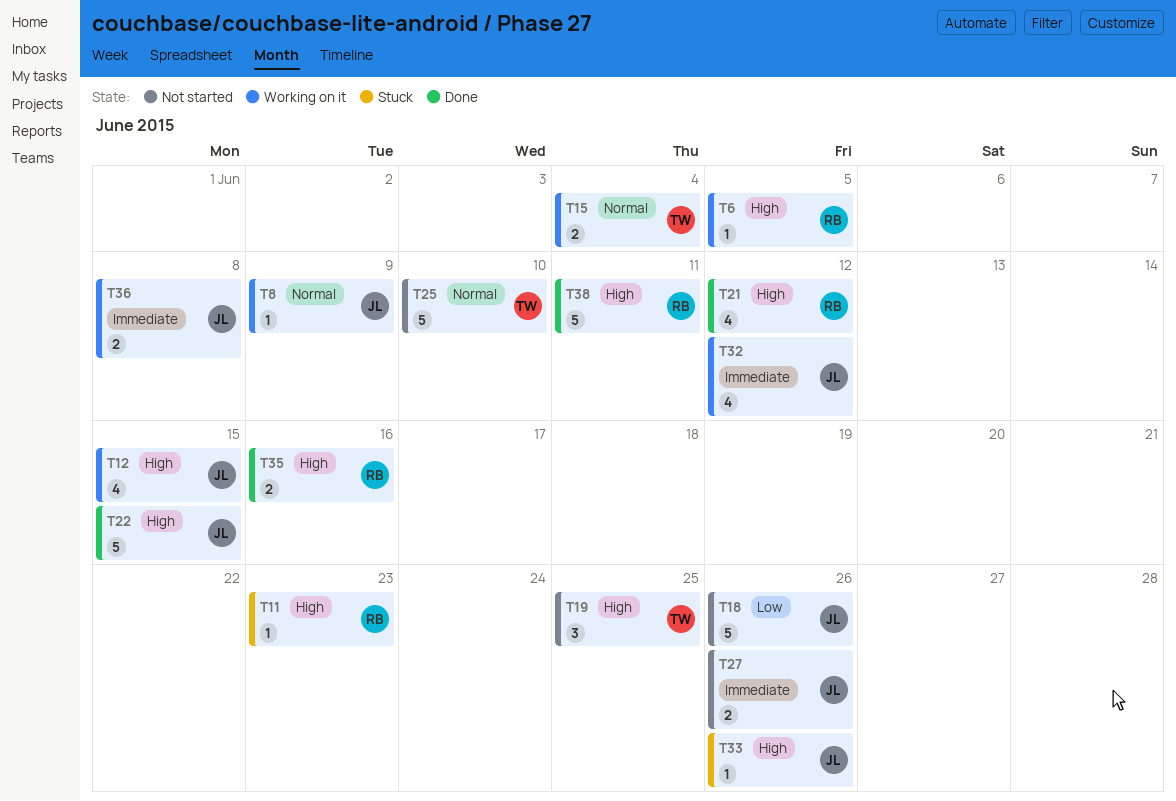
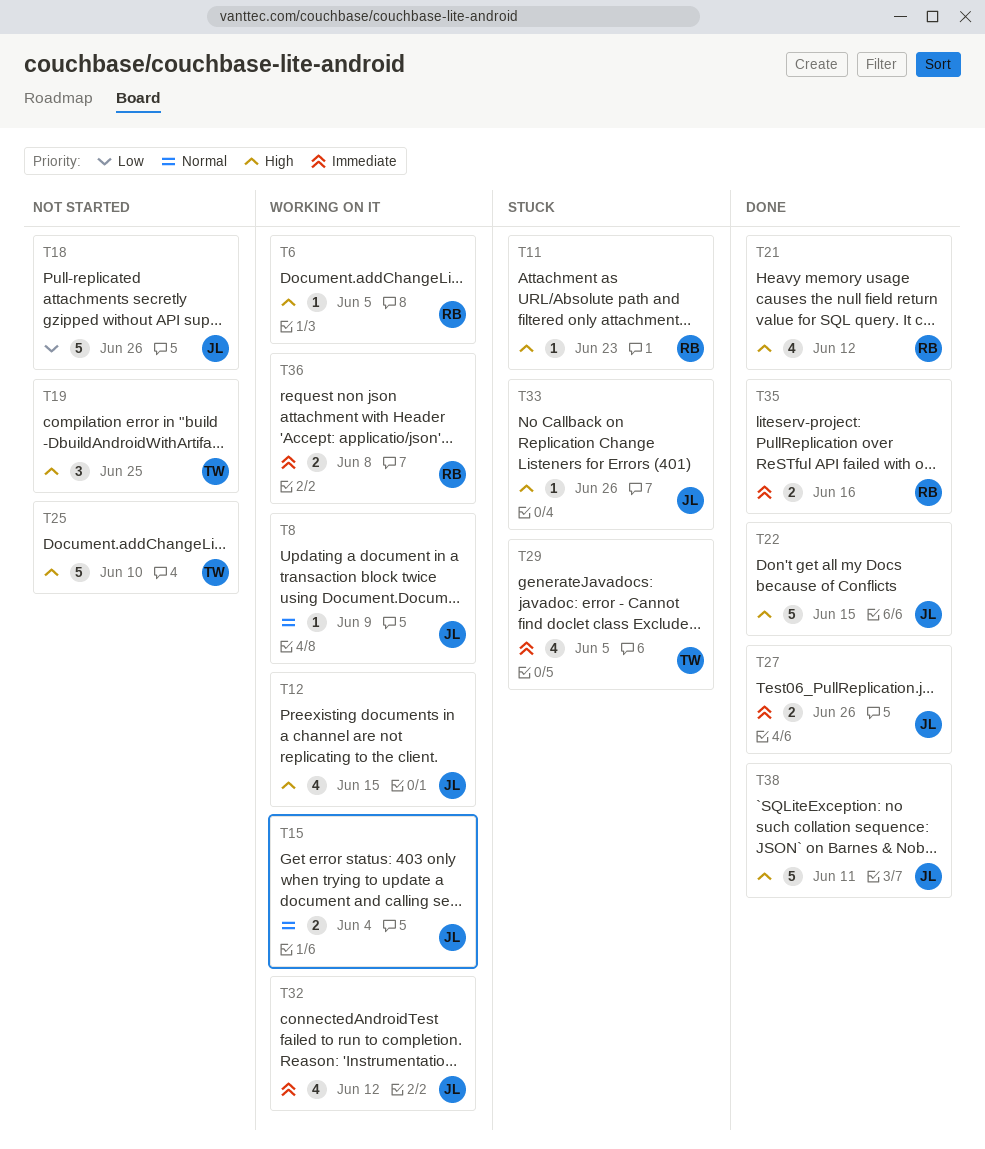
T15, owner: TW -> JL
T25, priority: Normal -> High
T27, status: Not started -> Done
T29: none -> present
T35, priority: High -> Immediate
T36, owner: JL -> RB
T38, owner: RB -> JL

